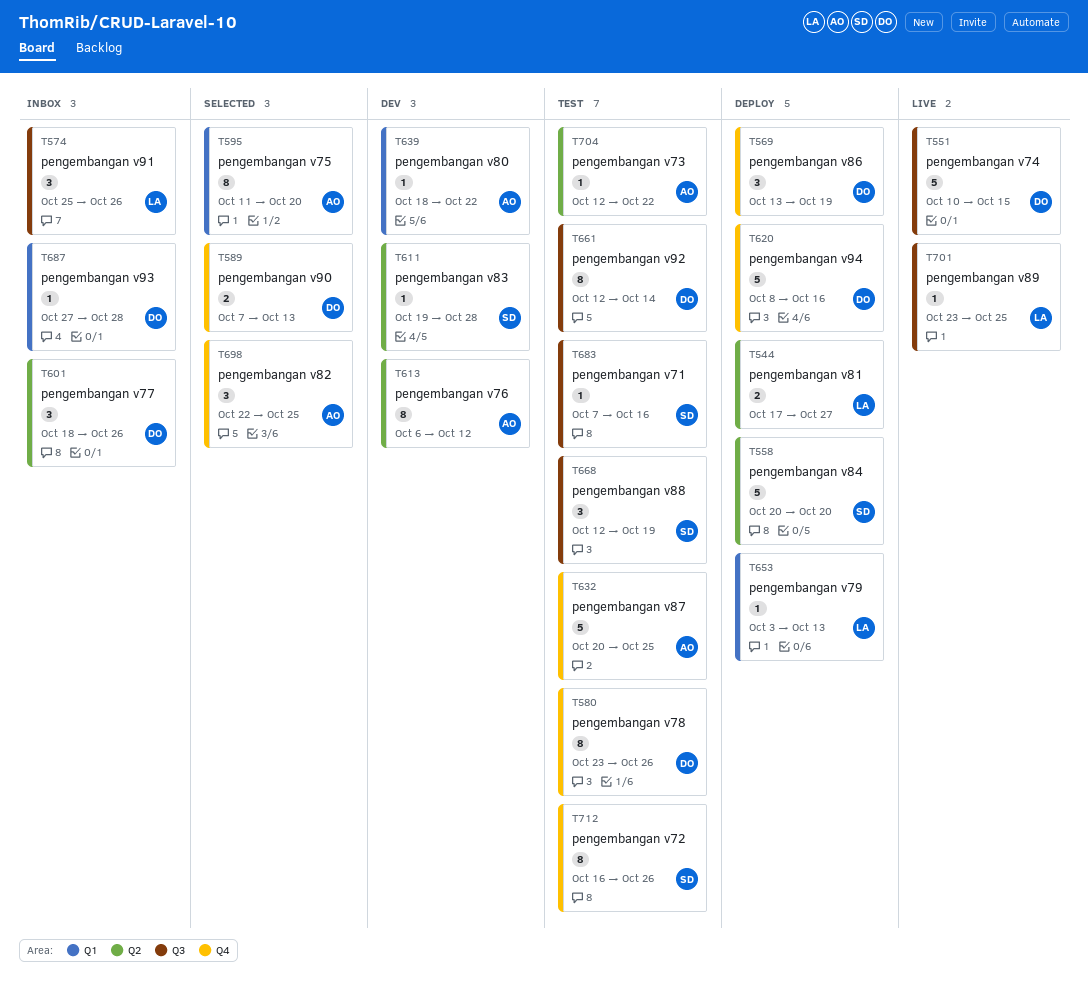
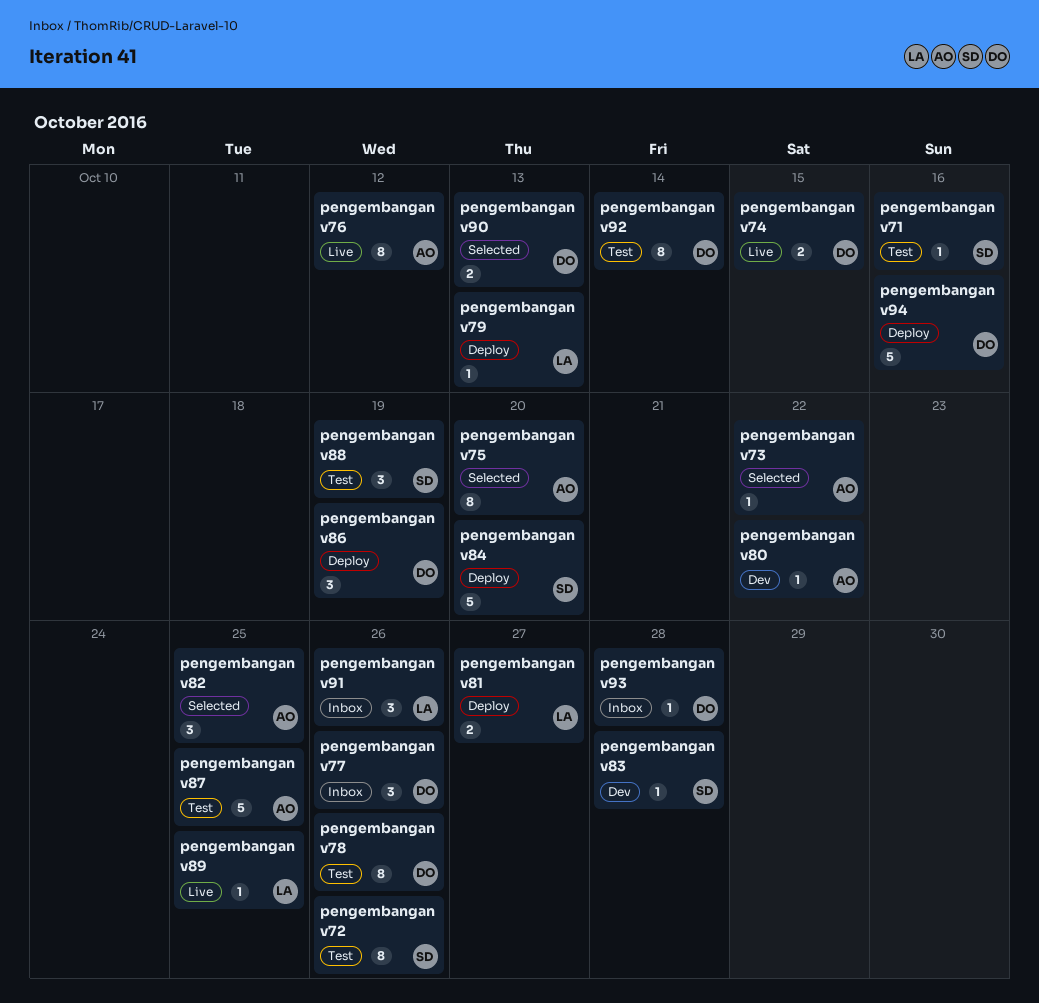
pengembangan v73, status: Test -> Selected
pengembangan v74, estimate: 5 -> 2
pengembangan v76, status: Dev -> Live

